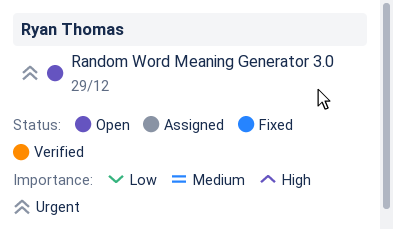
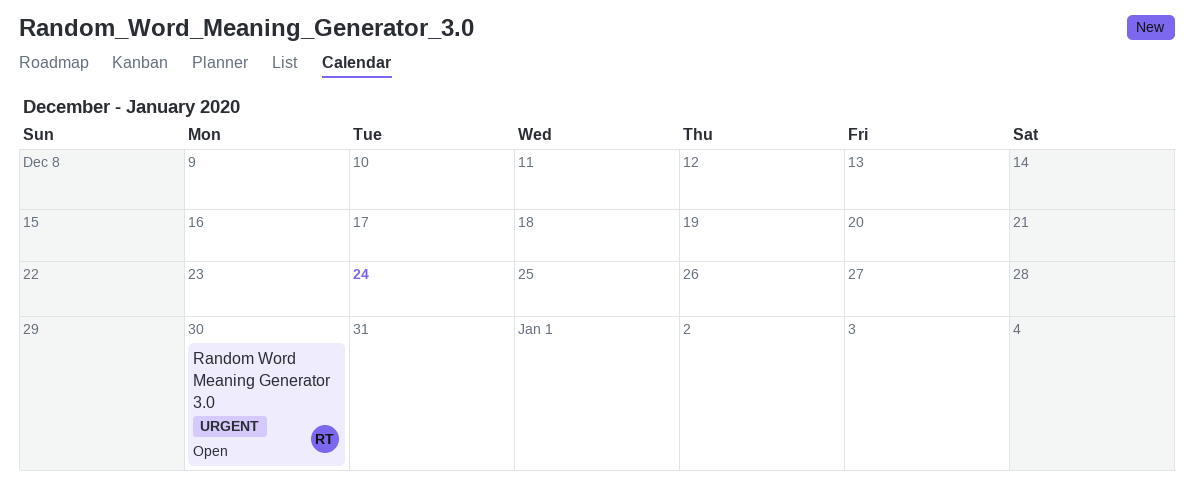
Random Word Meaning Generator 3.0, due: Dec 29 -> Dec 30

